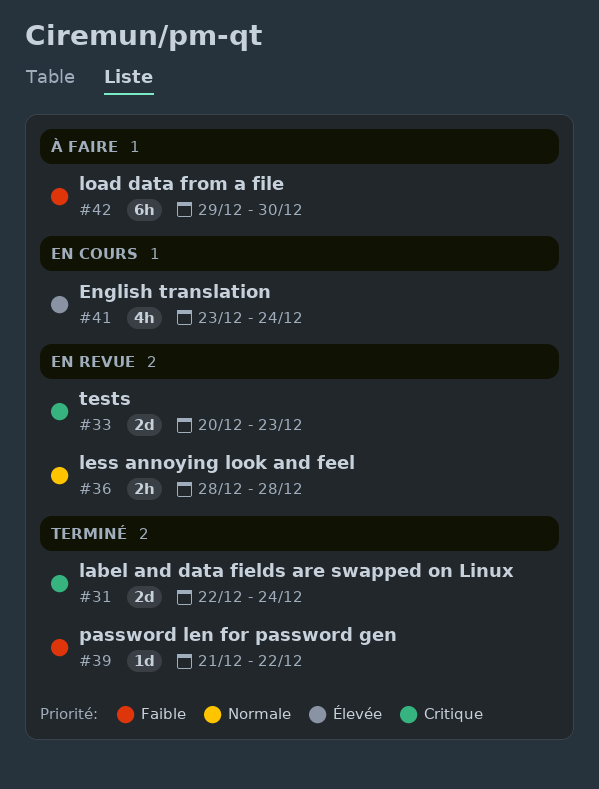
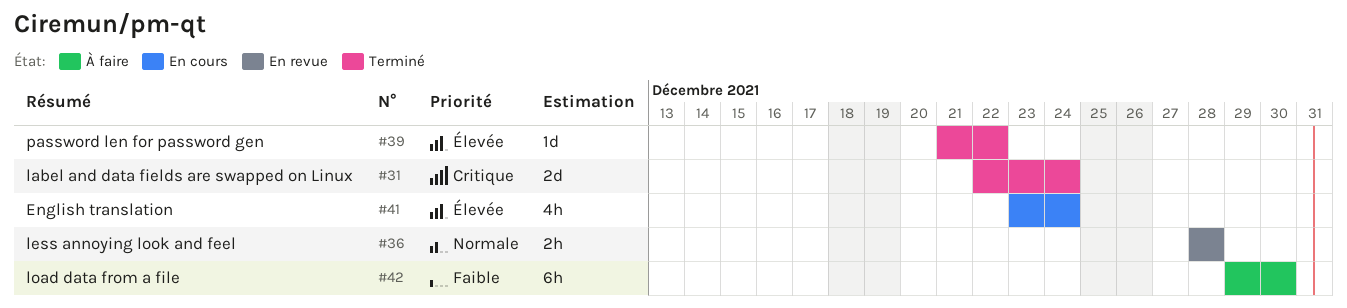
#33: present -> none
#39, priority: Faible -> Élevée

